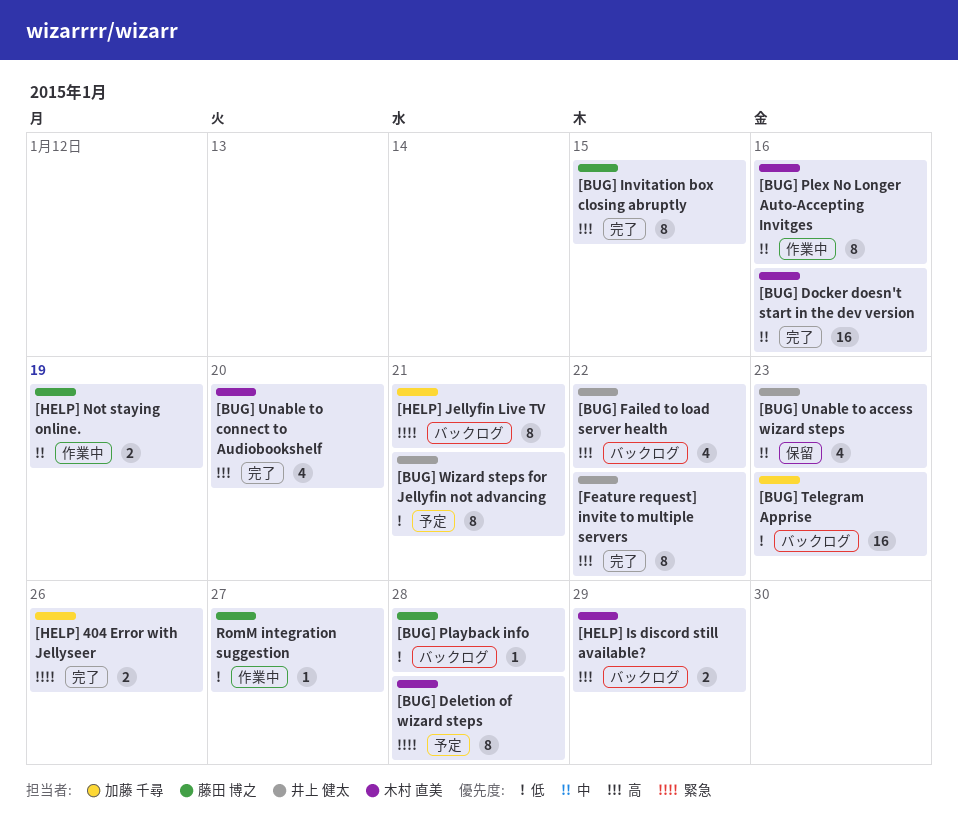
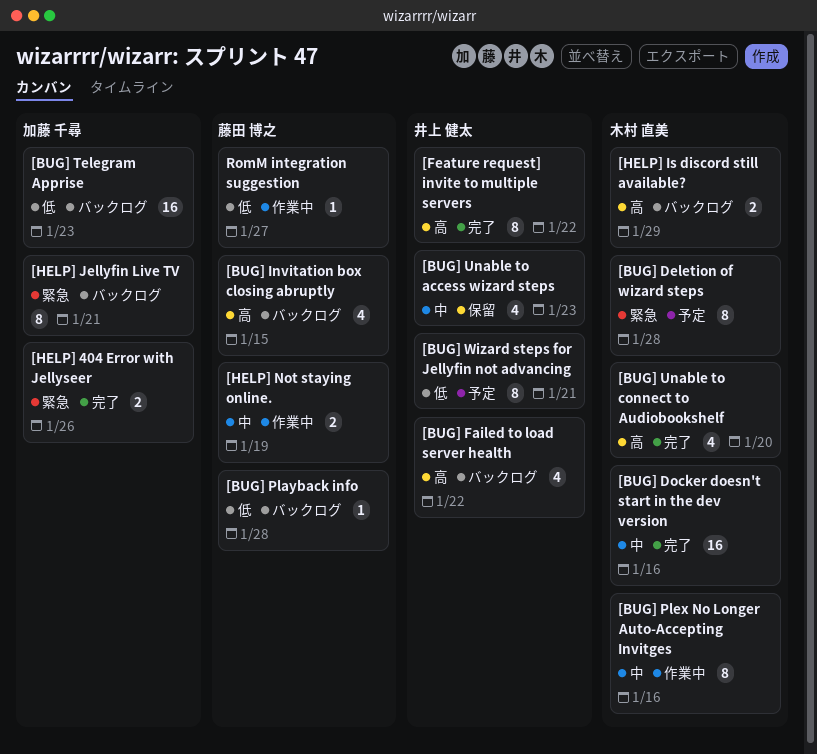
[BUG] Invitation box closing abruptly, status: 完了 -> バックログ
[BUG] Invitation box closing abruptly, estimate: 8 -> 4

